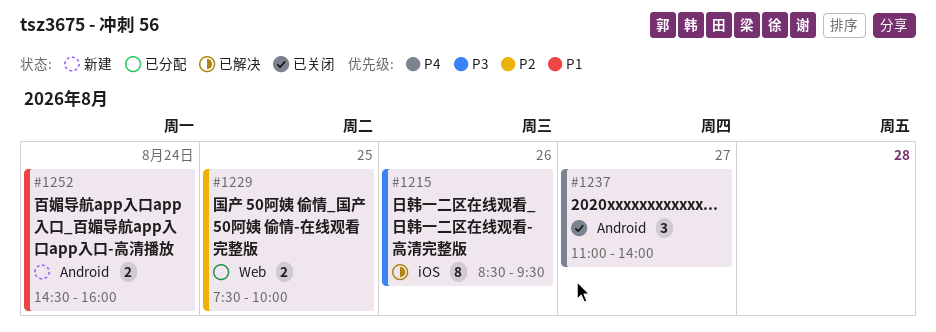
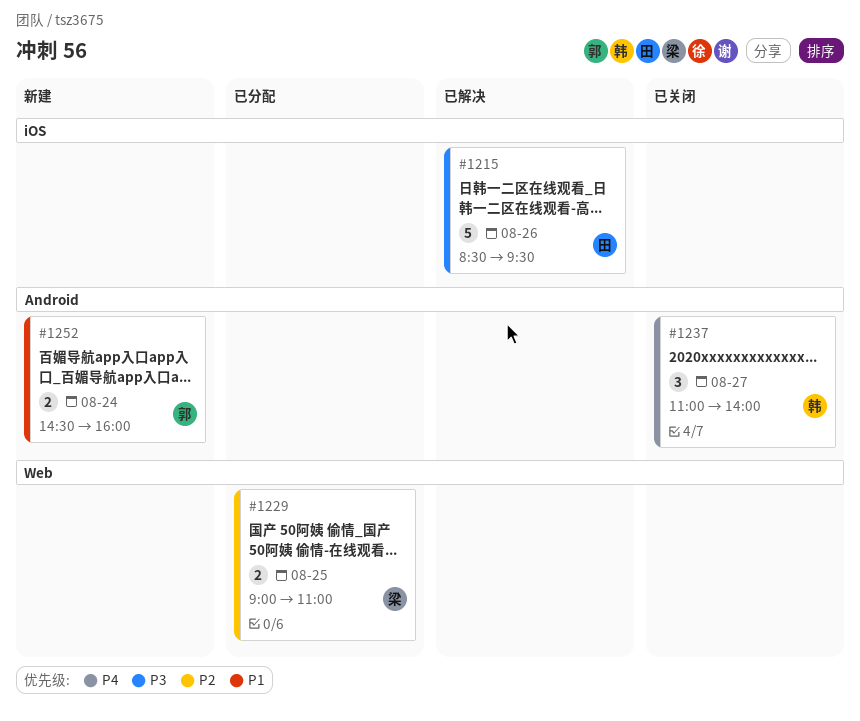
#1215, estimate: 8 -> 5
#1229, begins: 07:30 -> 09:00
#1229, ends: 10:00 -> 11:00

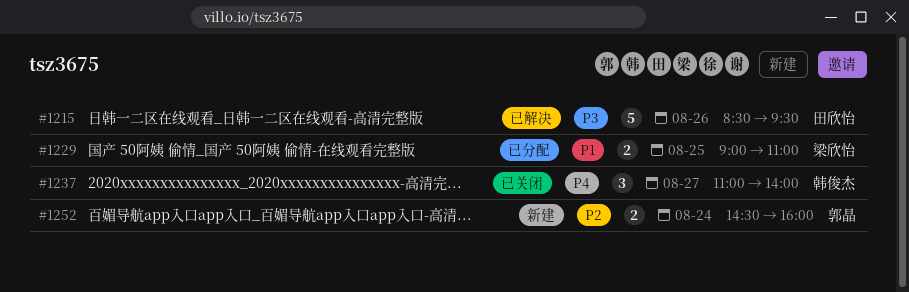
#1229, priority: P2 -> P1
#1252, priority: P1 -> P2

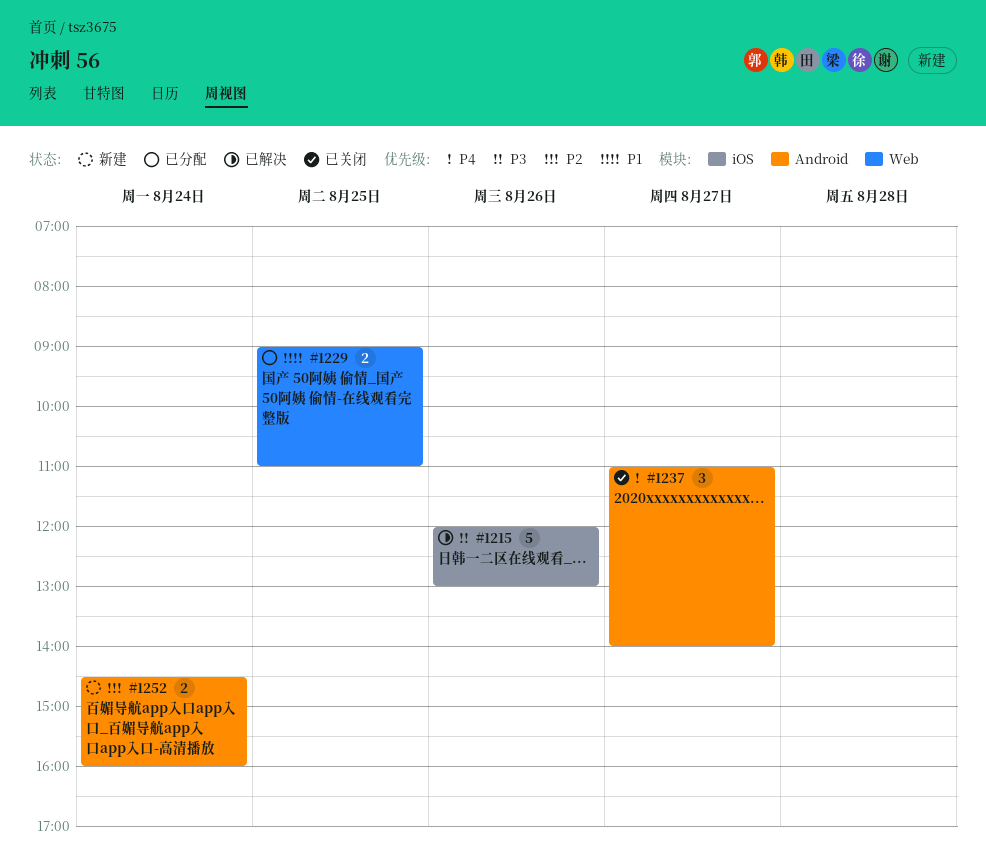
#1215, begins: 08:30 -> 12:00
#1215, ends: 09:30 -> 13:00

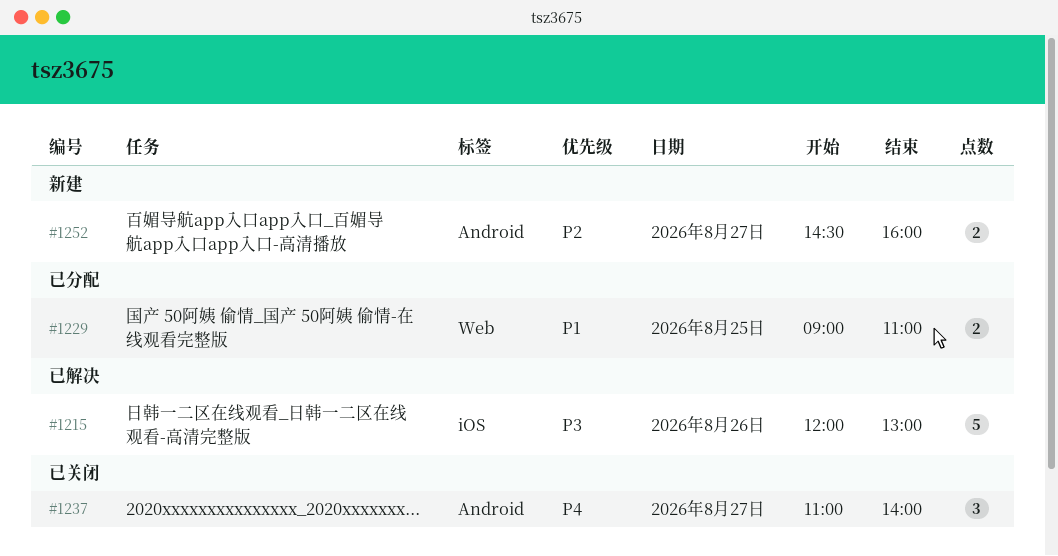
#1252, day: Aug 24 -> Aug 27

